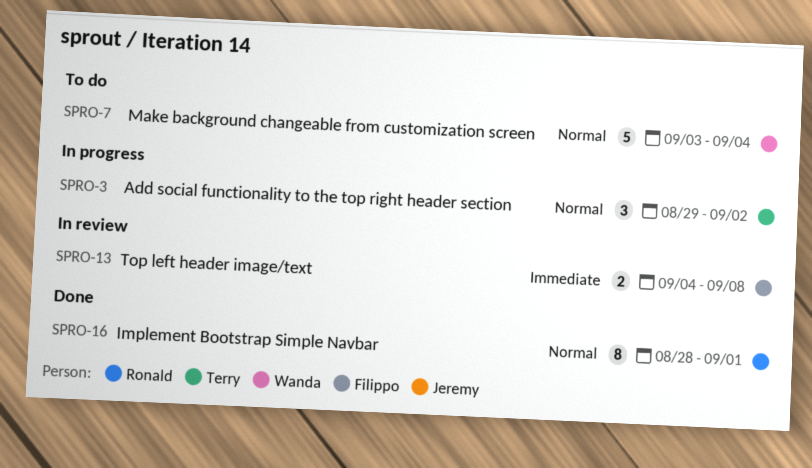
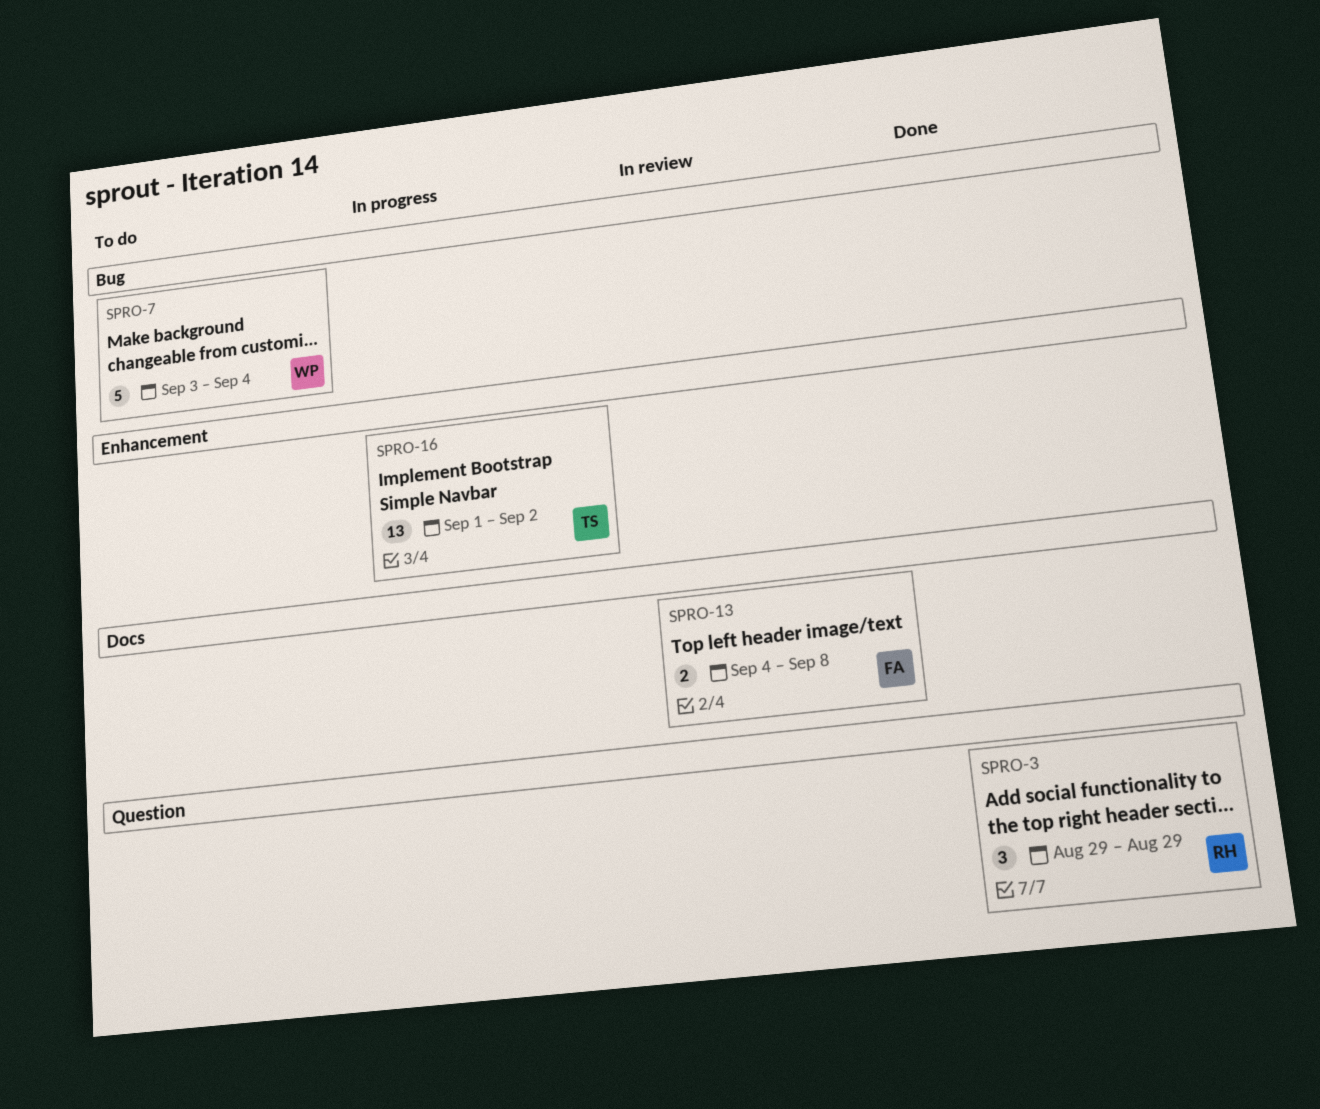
SPRO-3, status: In progress -> Done
SPRO-3, owner: Terry -> Ronald
SPRO-3, due: Sep 2 -> Aug 29
SPRO-16, status: Done -> In progress
SPRO-16, owner: Ronald -> Terry
SPRO-16, estimate: 8 -> 13
SPRO-16, start: Aug 28 -> Sep 1
SPRO-16, due: Sep 1 -> Sep 2

